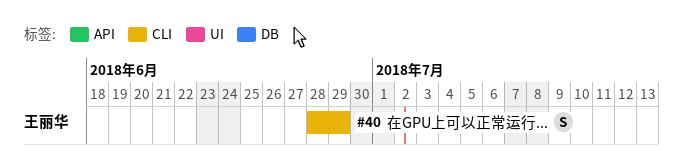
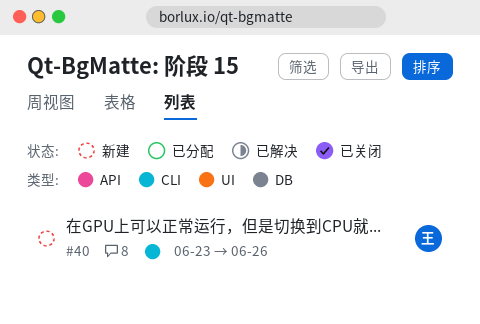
#40, start: Jun 28 -> Jun 23
#40, due: Jun 29 -> Jun 26

